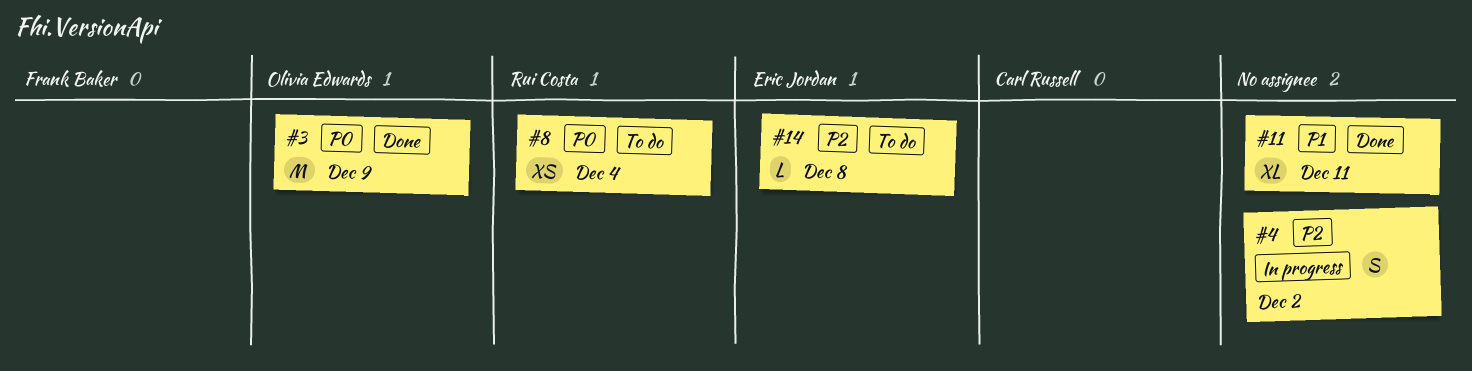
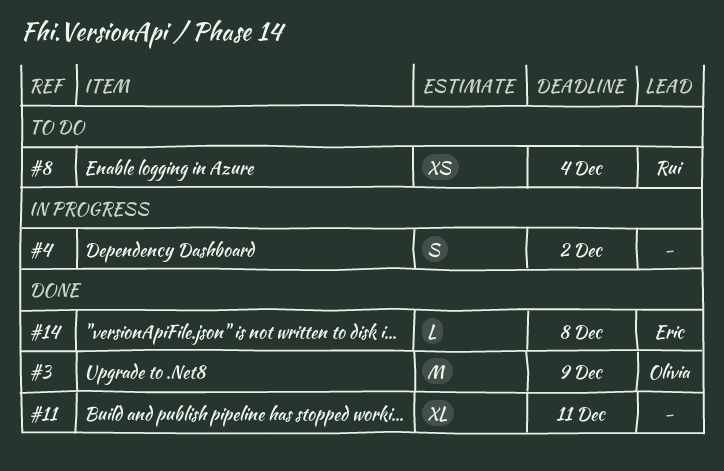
#14, status: To do -> Done

